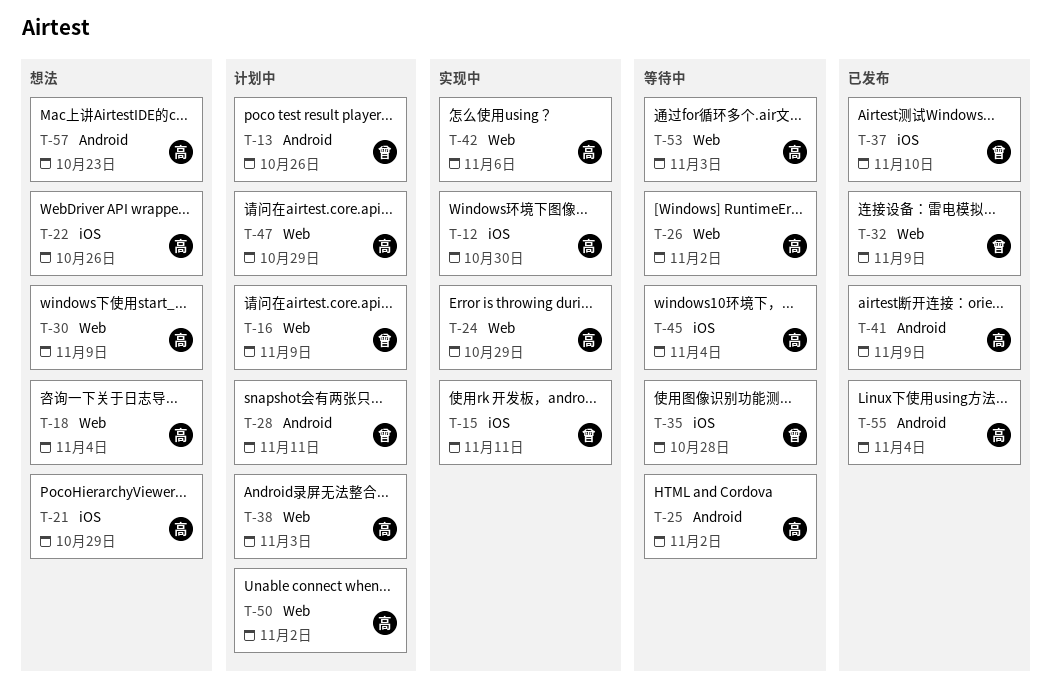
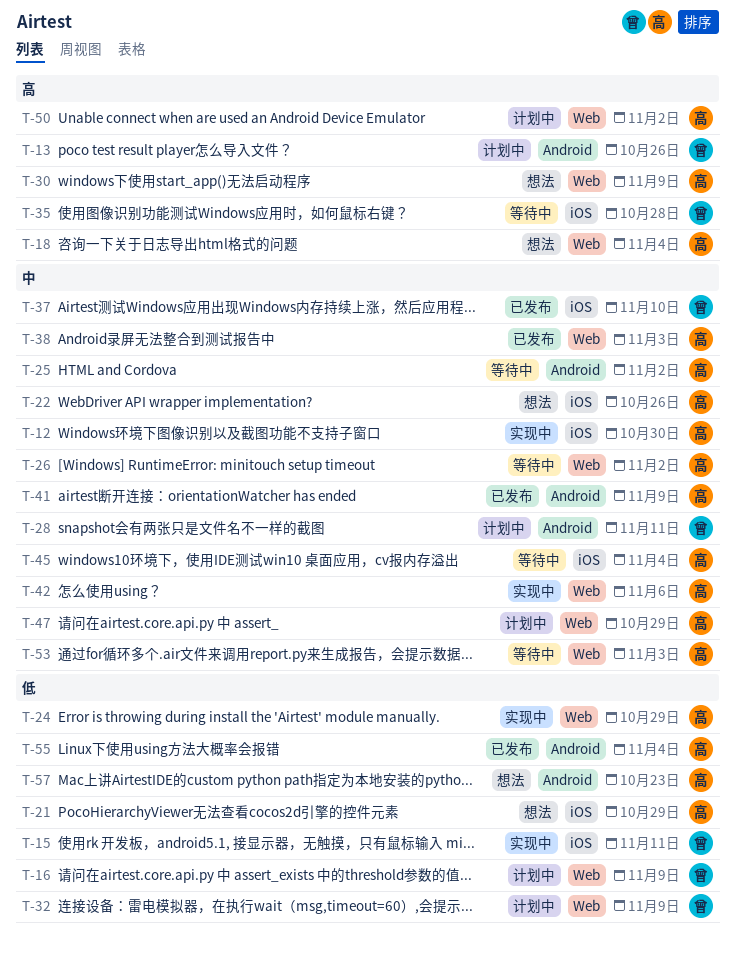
T-32, status: 已发布 -> 计划中
T-38, status: 计划中 -> 已发布

